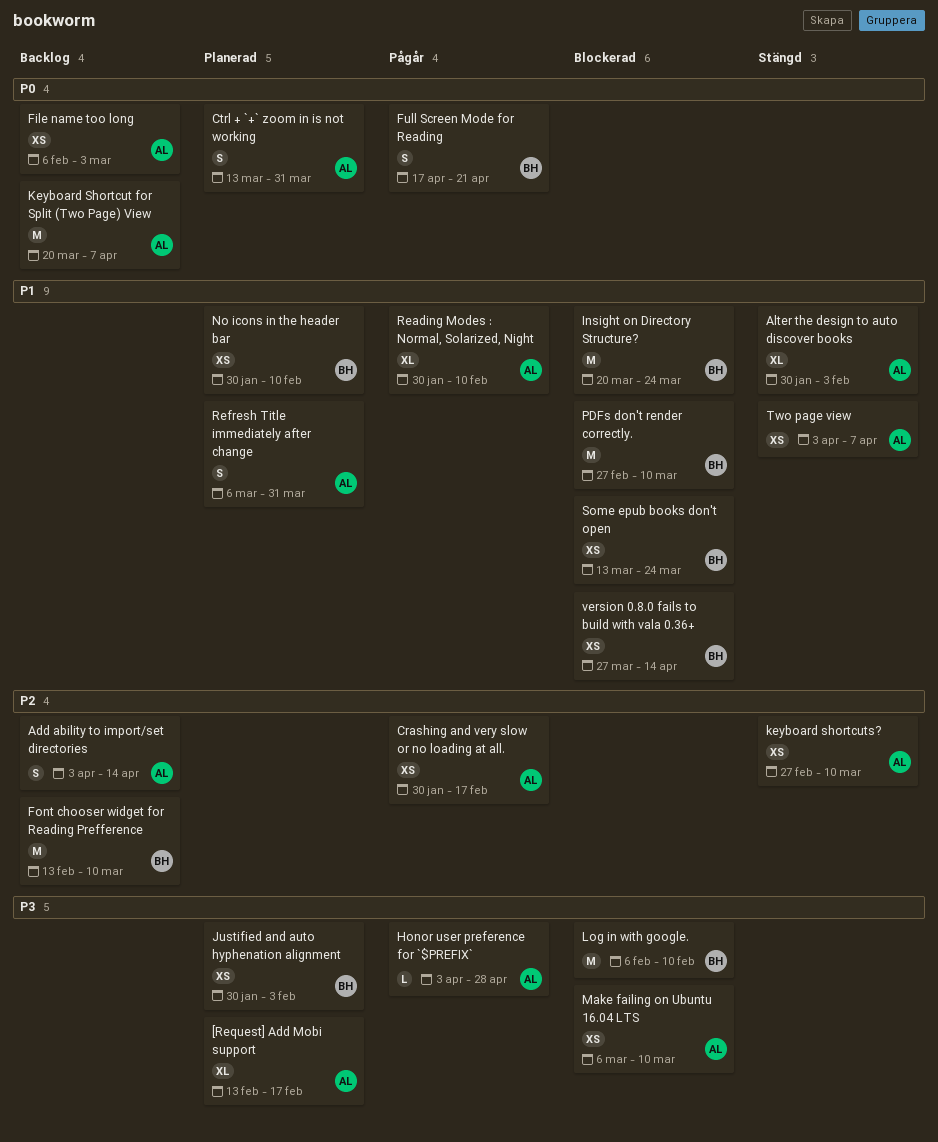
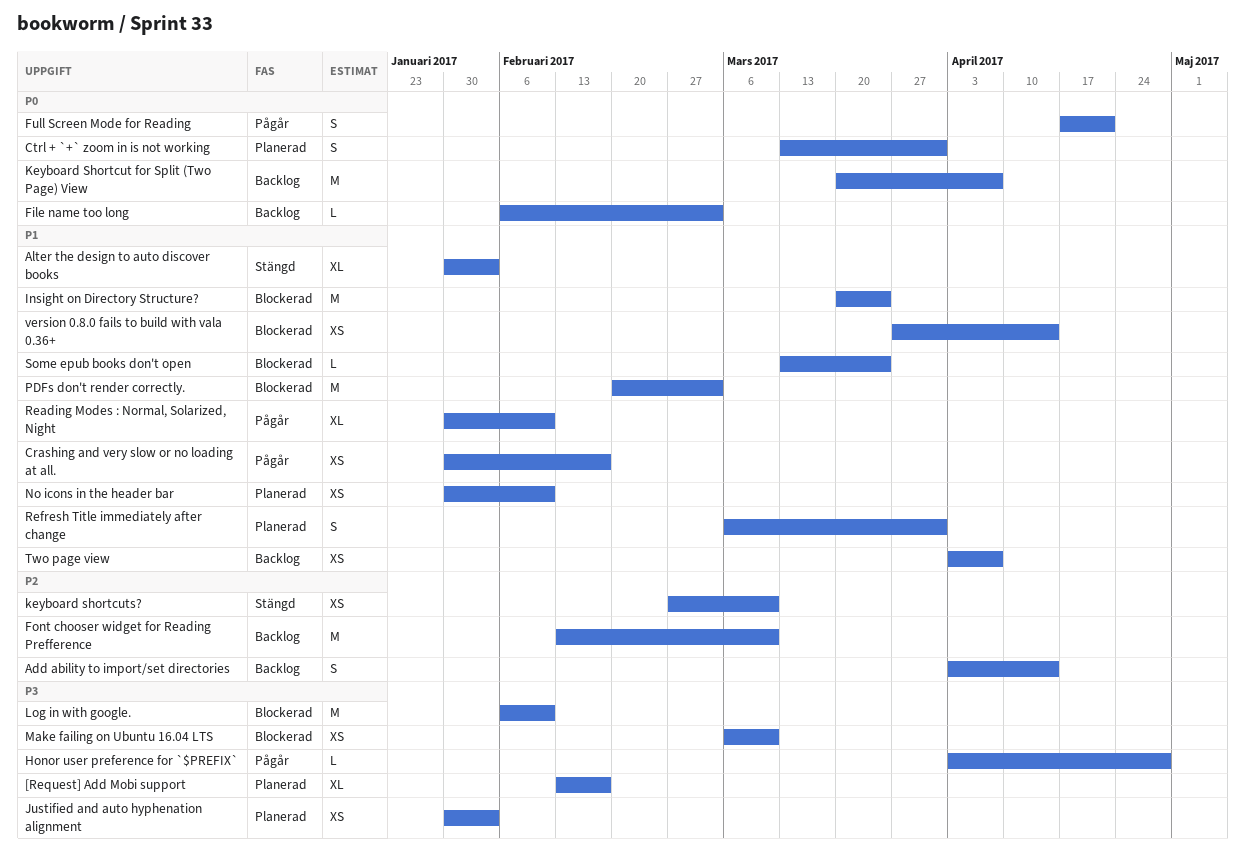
Crashing and very slow or no loading at all., priority: P2 -> P1
File name too long, estimate: XS -> L
PDFs don't render correctly., start: Feb 27 -> Feb 20
PDFs don't render correctly., due: Mar 10 -> Mar 3
Some epub books don't open, estimate: XS -> L
Two page view, status: Stängd -> Backlog

